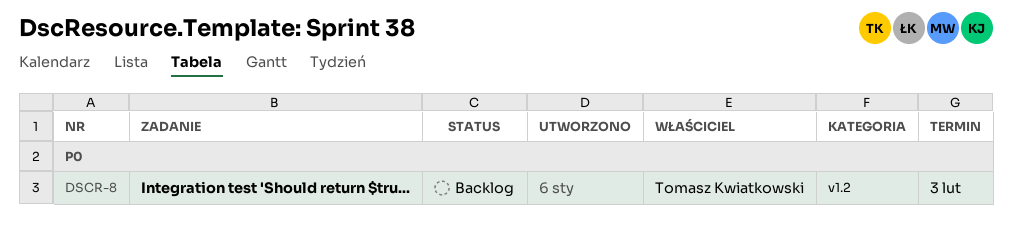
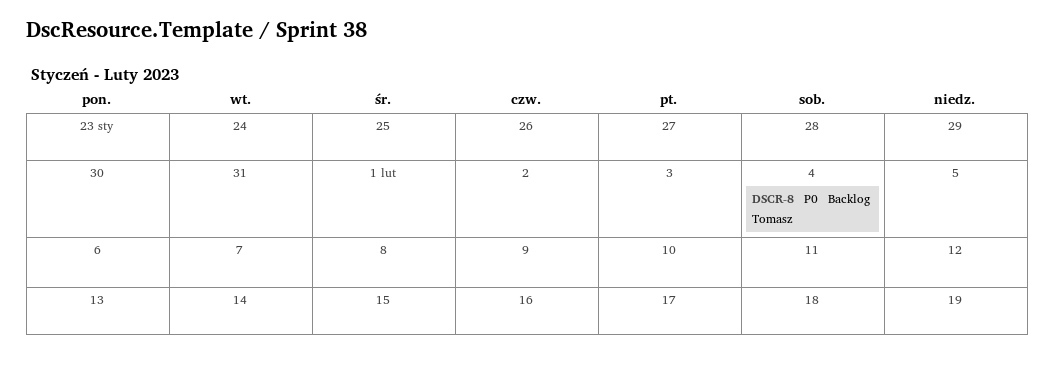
DSCR-8, due: Feb 3 -> Feb 4

